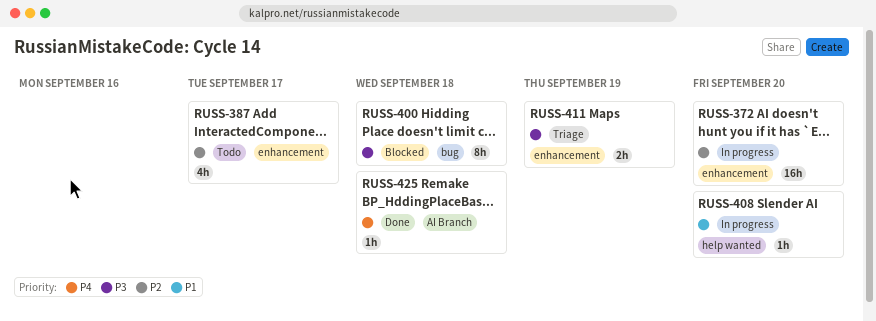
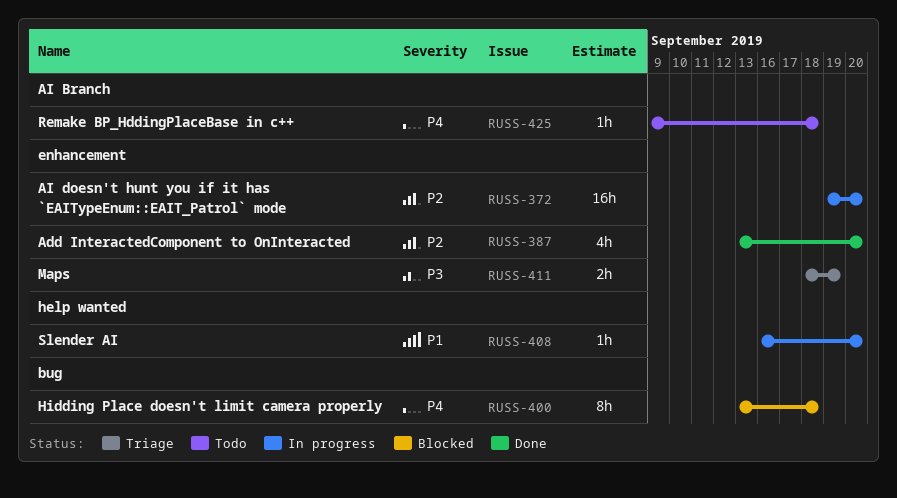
RUSS-387, status: Todo -> Done
RUSS-387, due: Sep 17 -> Sep 20
RUSS-400, priority: P3 -> P4
RUSS-425, status: Done -> Todo

